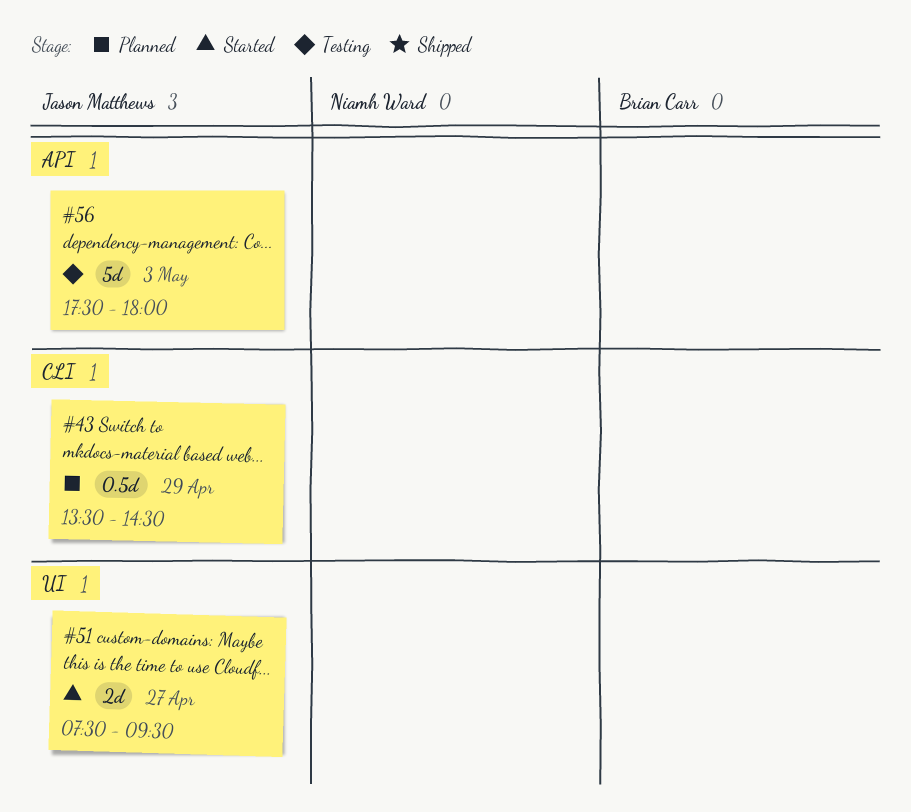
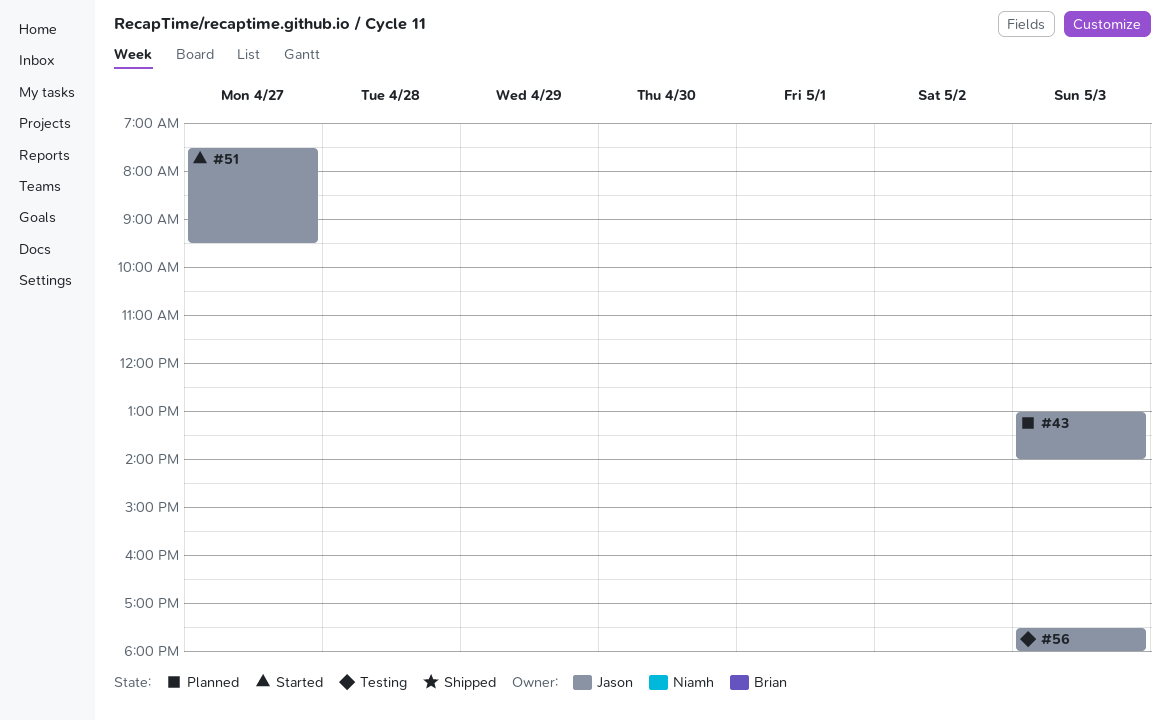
#43, day: Apr 29 -> May 3
#43, begins: 13:30 -> 13:00
#43, ends: 14:30 -> 14:00

